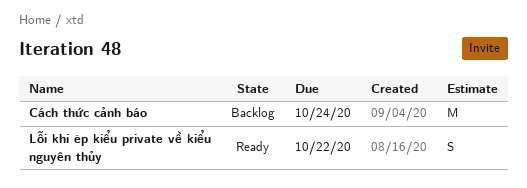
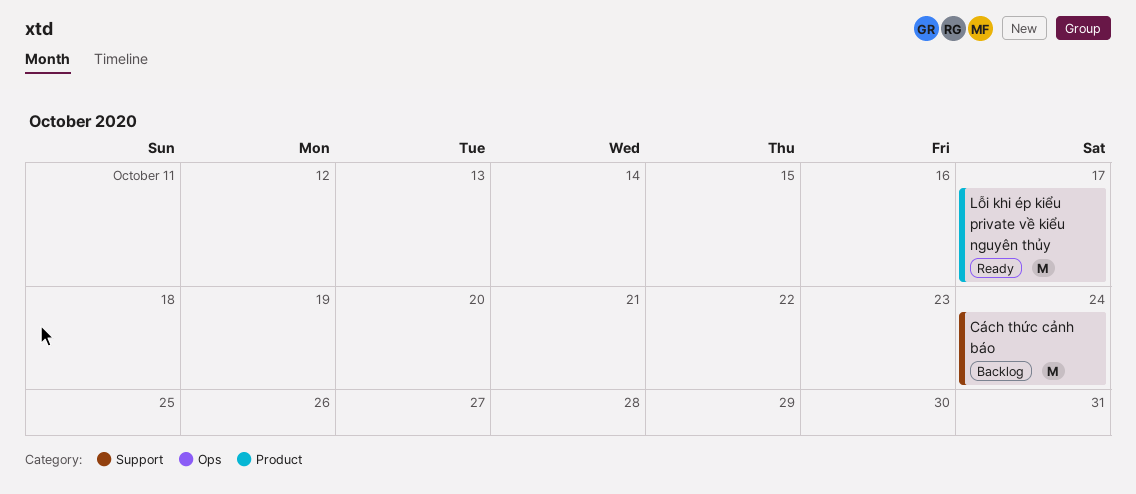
Lỗi khi ép kiểu private về kiểu nguyên thủy, estimate: S -> M
Lỗi khi ép kiểu private về kiểu nguyên thủy, due: Oct 22 -> Oct 17

